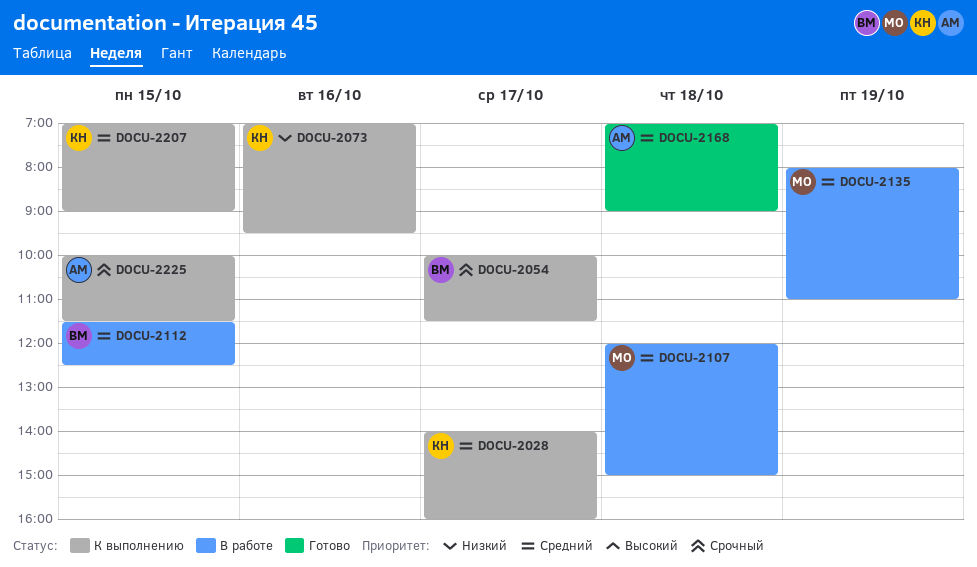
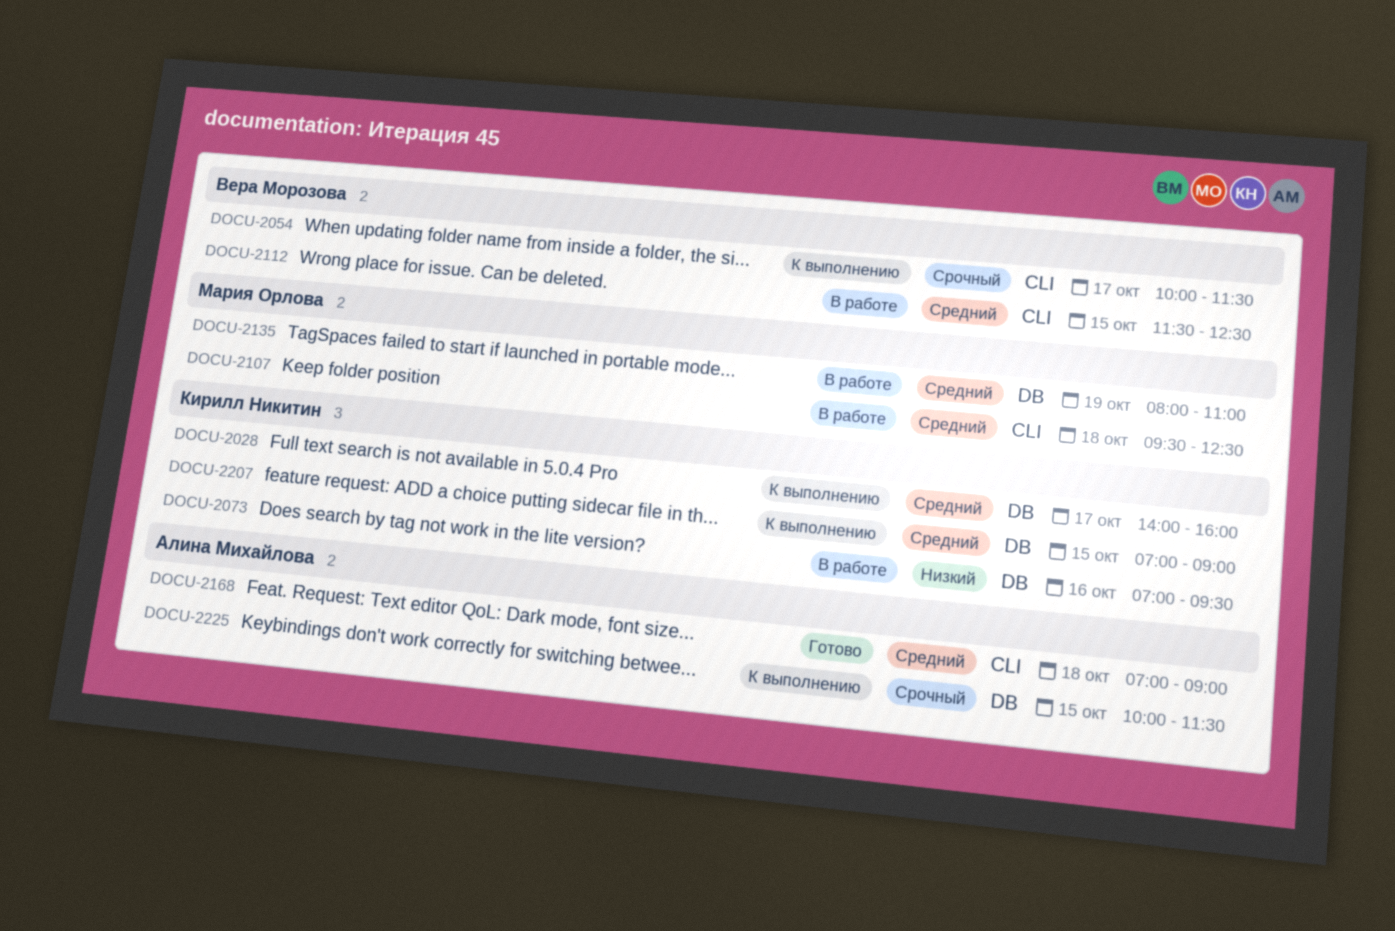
DOCU-2073, status: К выполнению -> В работе
DOCU-2107, begins: 12:00 -> 09:30
DOCU-2107, ends: 15:00 -> 12:30

